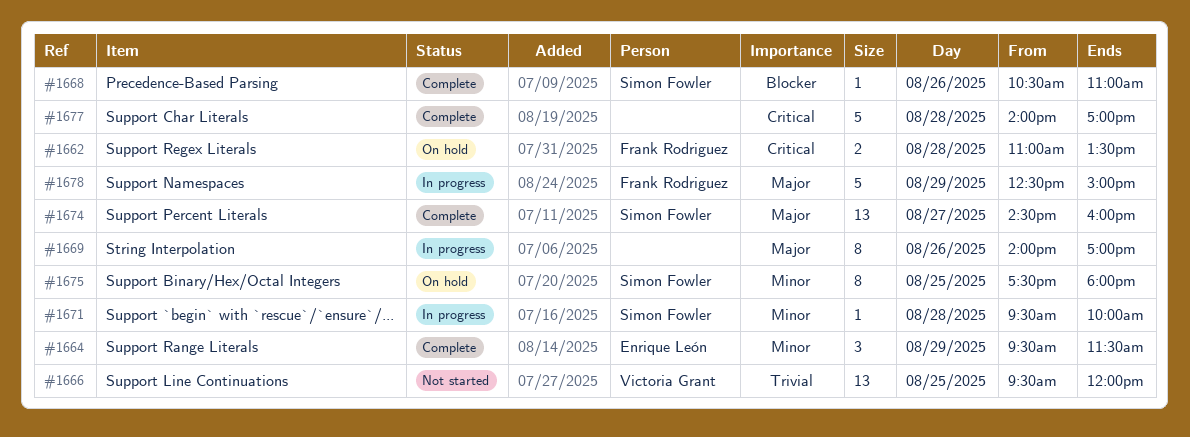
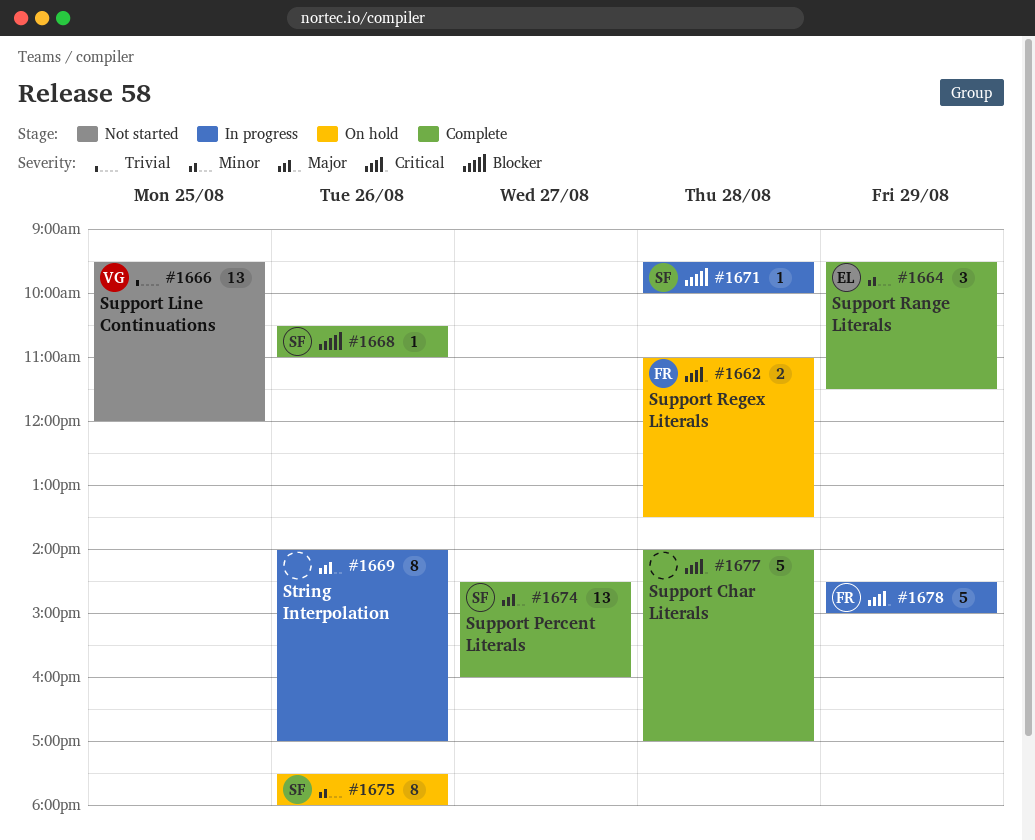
#1671, priority: Minor -> Blocker
#1675, day: Aug 25 -> Aug 26
#1678, priority: Major -> Critical
#1678, begins: 12:30 -> 14:30

